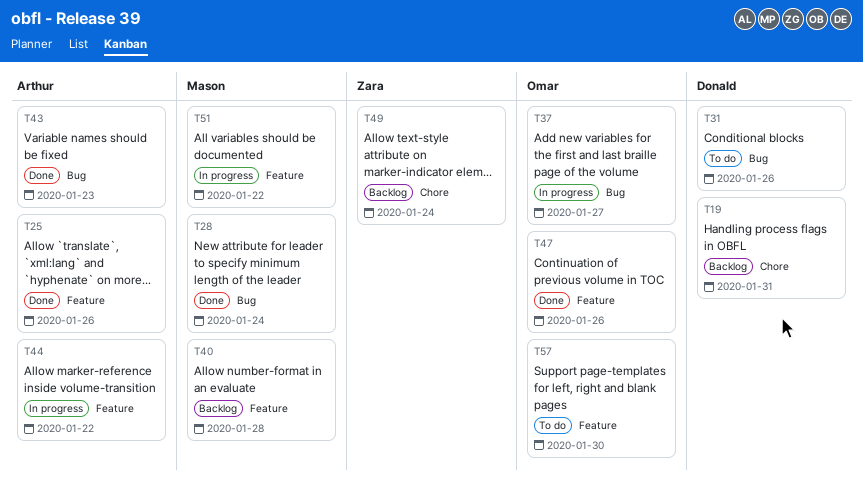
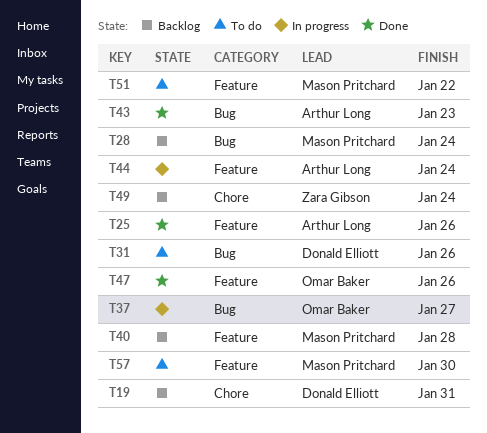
T28, status: Done -> Backlog
T44, due: Jan 22 -> Jan 24
T51, status: In progress -> To do
T57, owner: Omar Baker -> Mason Pritchard

